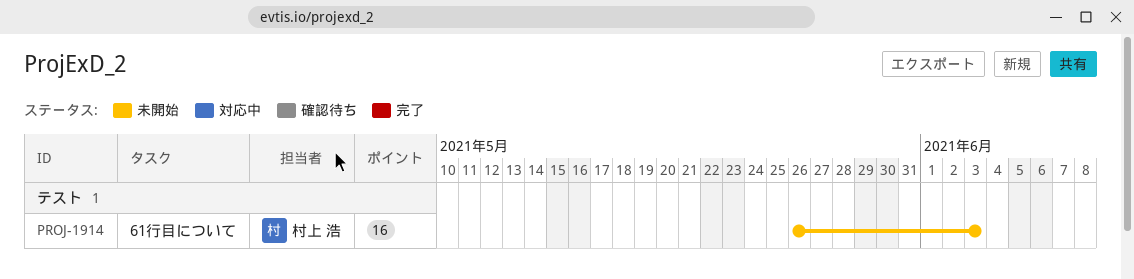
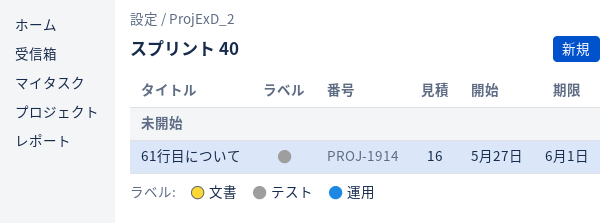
PROJ-1914, start: May 26 -> May 27
PROJ-1914, due: Jun 3 -> Jun 1

